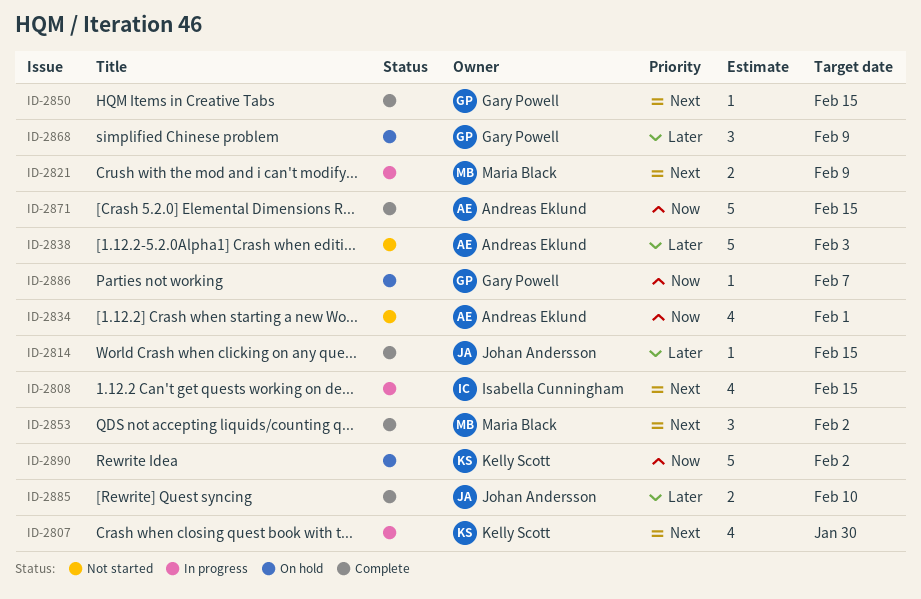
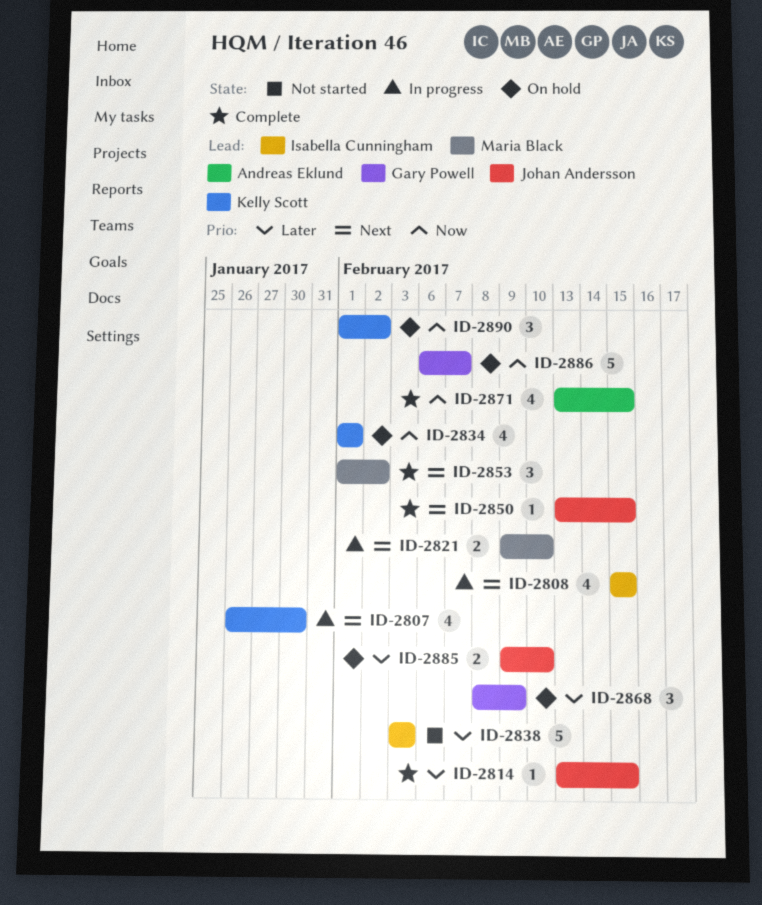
ID-2821, due: Feb 9 -> Feb 10
ID-2834, status: Not started -> On hold
ID-2834, owner: Andreas Eklund -> Kelly Scott
ID-2838, owner: Andreas Eklund -> Isabella Cunningham
ID-2850, owner: Gary Powell -> Johan Andersson
ID-2871, estimate: 5 -> 4
ID-2885, status: Complete -> On hold
ID-2886, estimate: 1 -> 5
ID-2890, estimate: 5 -> 3

